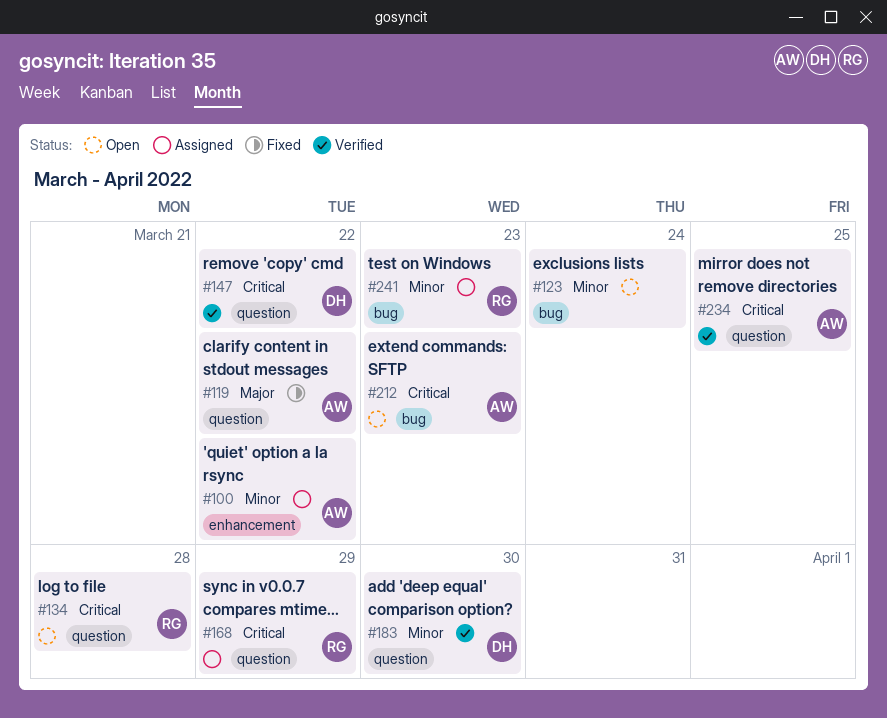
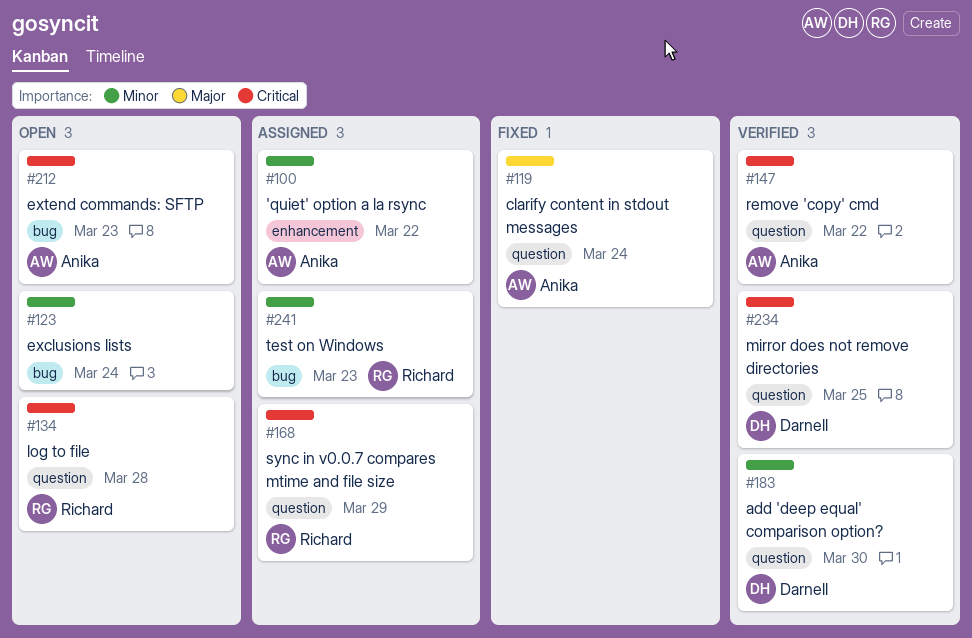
#119, due: Mar 22 -> Mar 24
#147, owner: Darnell -> Anika
#234, owner: Anika -> Darnell

